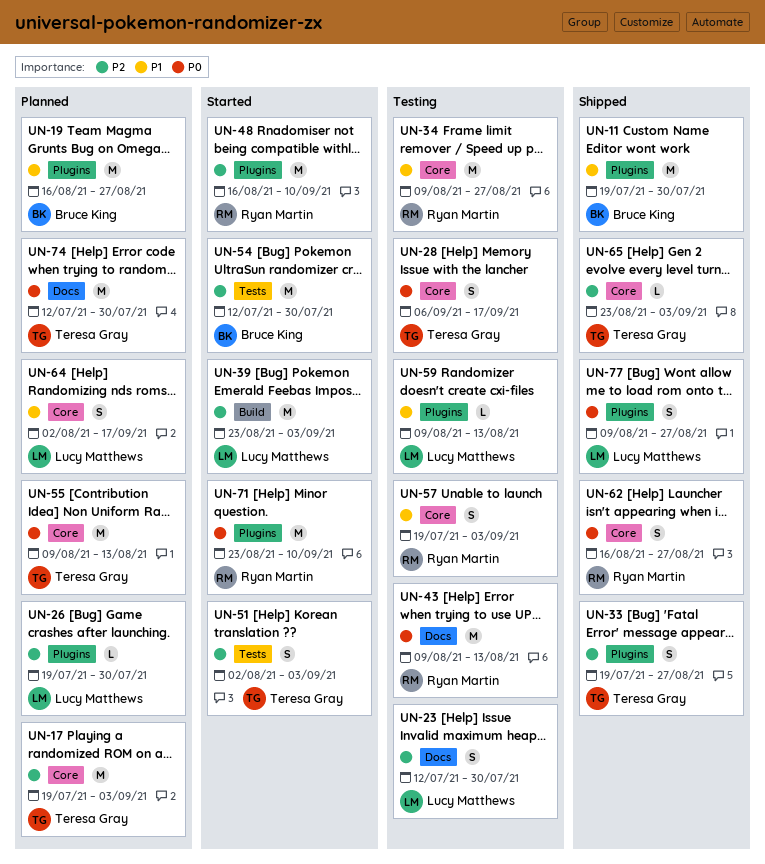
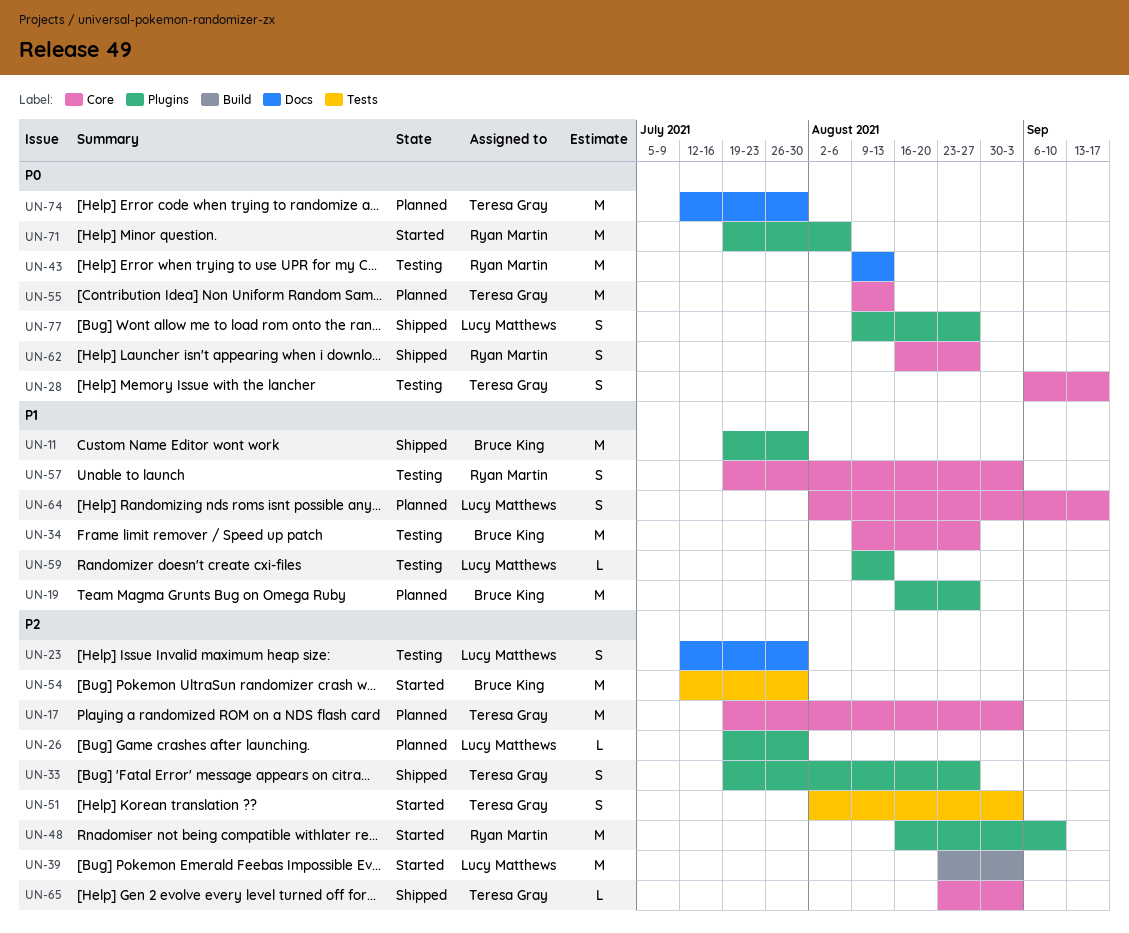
UN-34, owner: Ryan Martin -> Bruce King
UN-71, start: Aug 23 -> Jul 19
UN-71, due: Sep 10 -> Aug 6

